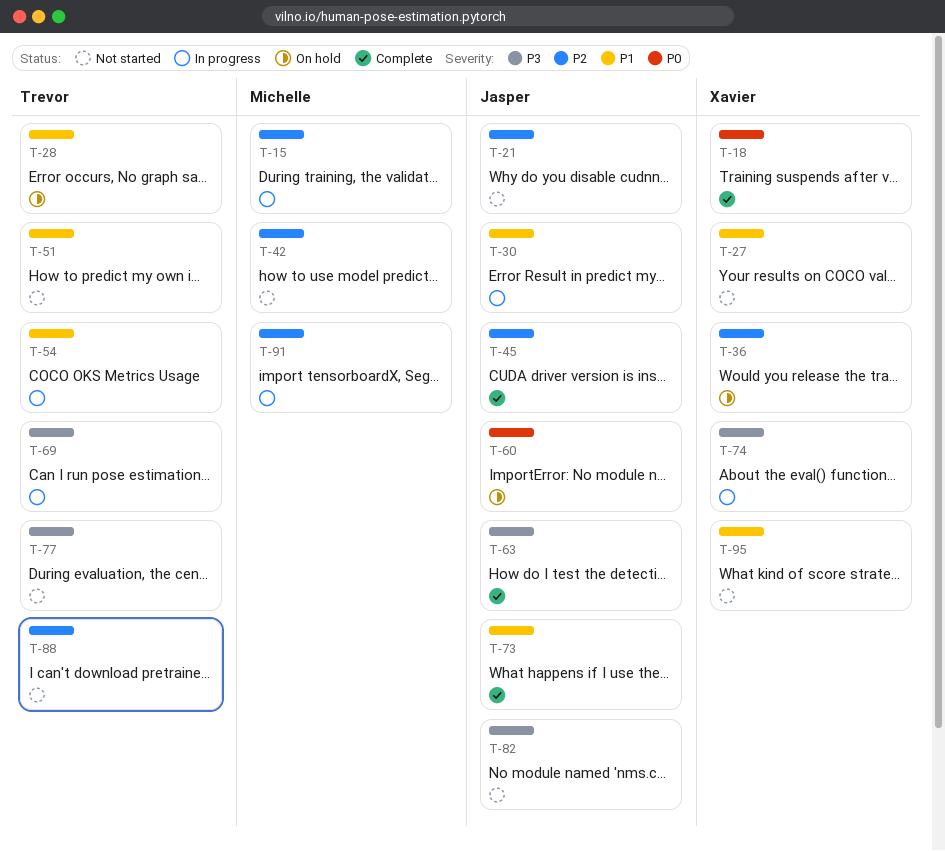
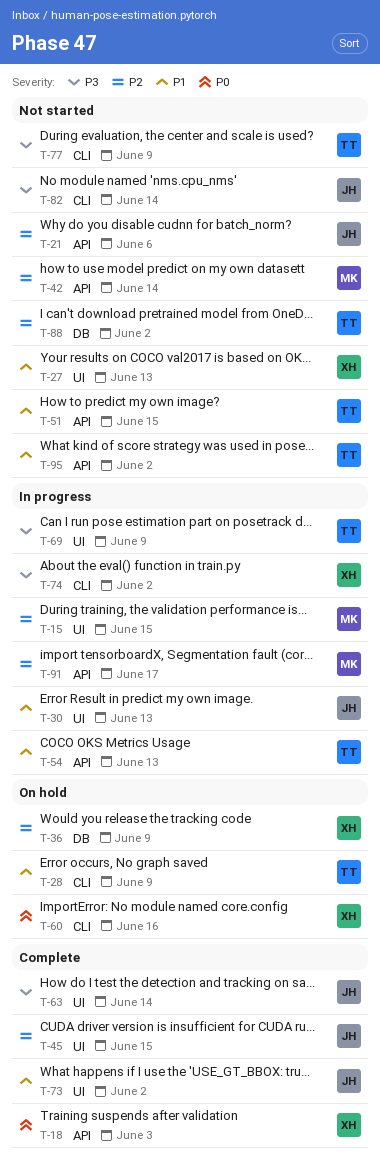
T-60, owner: Jasper -> Xavier
T-95, owner: Xavier -> Trevor

